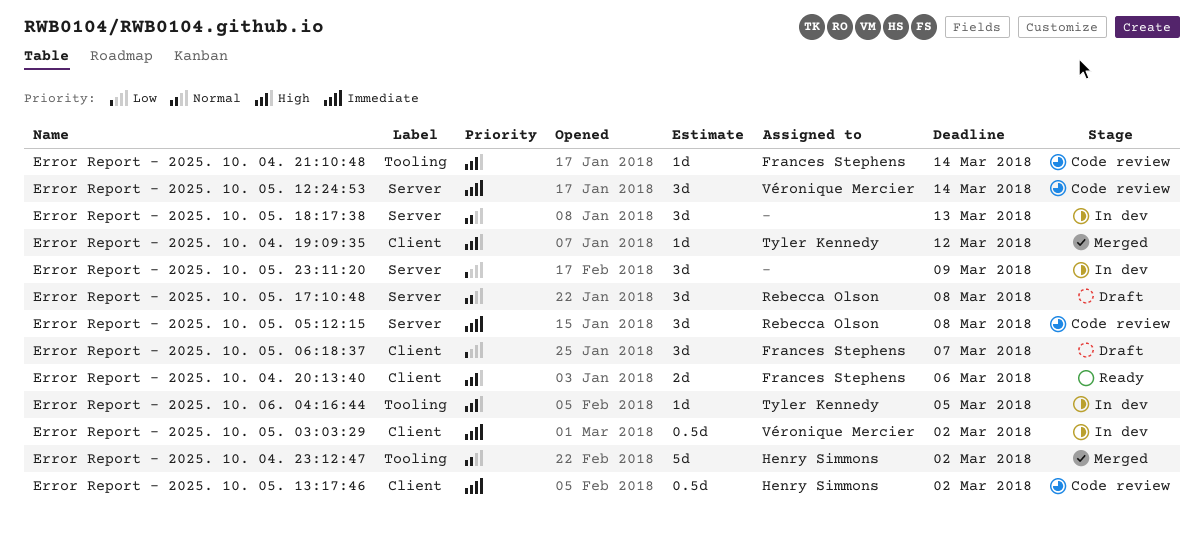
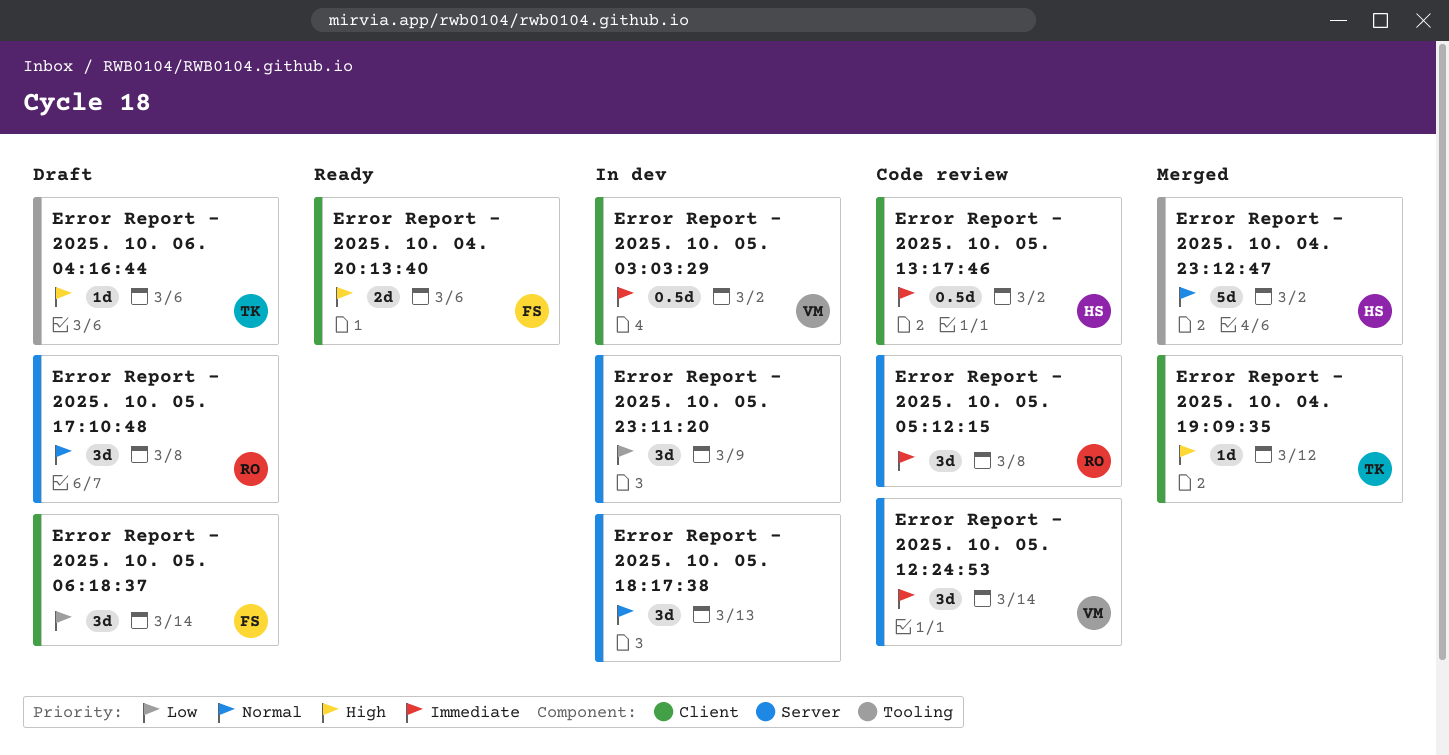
Error Report - 2025. 10. 04. 21:10:48: present -> none
Error Report - 2025. 10. 05. 06:18:37, due: Mar 7 -> Mar 14
Error Report - 2025. 10. 06. 04:16:44, status: In dev -> Draft
Error Report - 2025. 10. 06. 04:16:44, due: Mar 5 -> Mar 6

